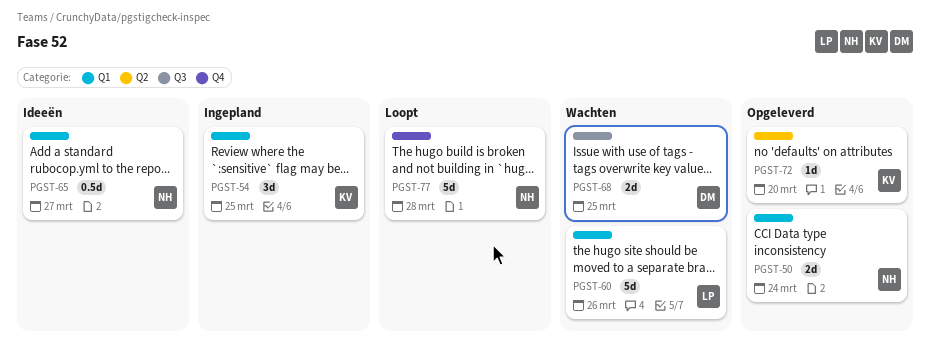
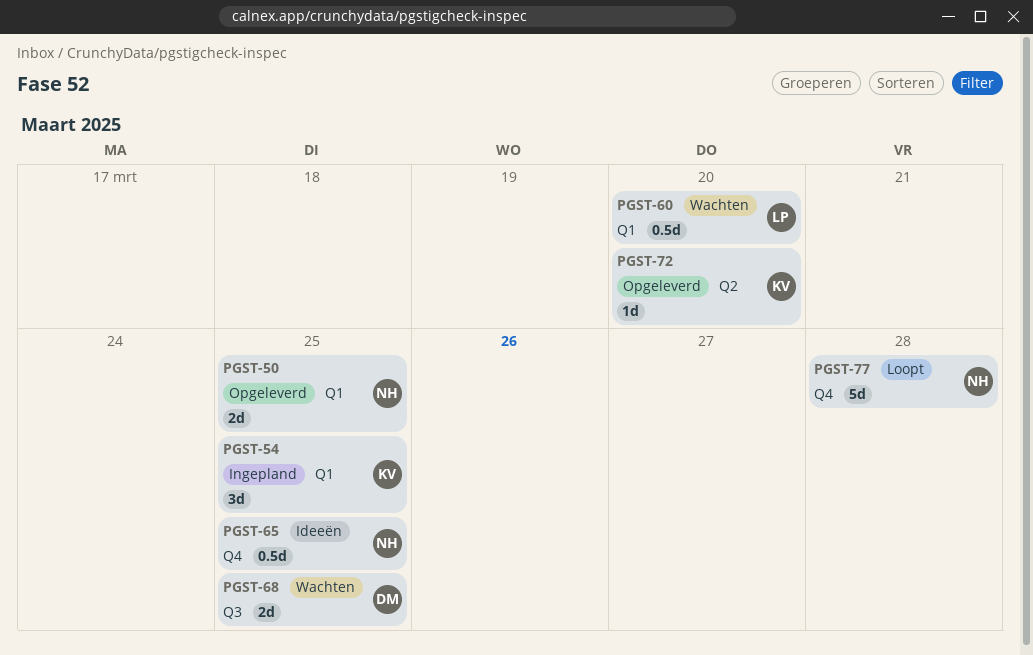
PGST-50, due: Mar 24 -> Mar 25
PGST-60, estimate: 5d -> 0.5d
PGST-60, due: Mar 26 -> Mar 20
PGST-65, label: Q1 -> Q4
PGST-65, due: Mar 27 -> Mar 25

